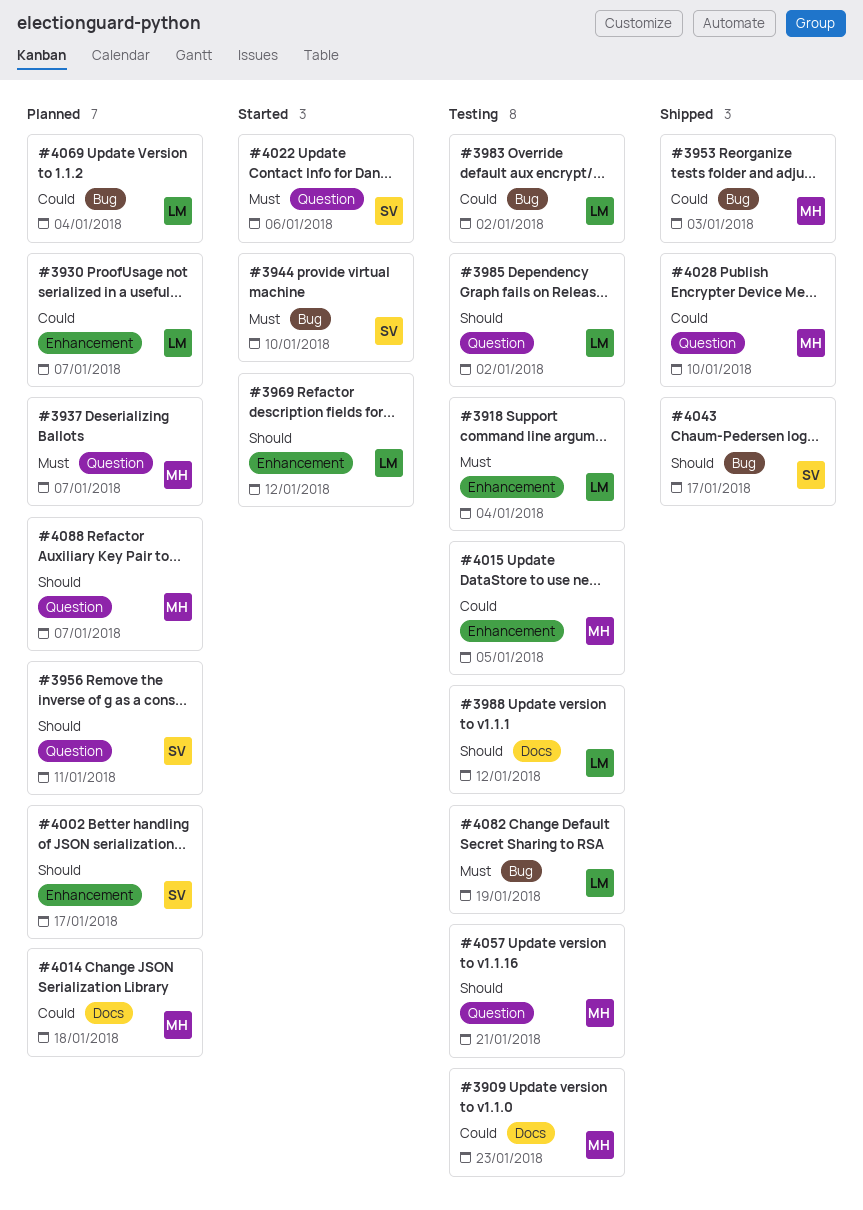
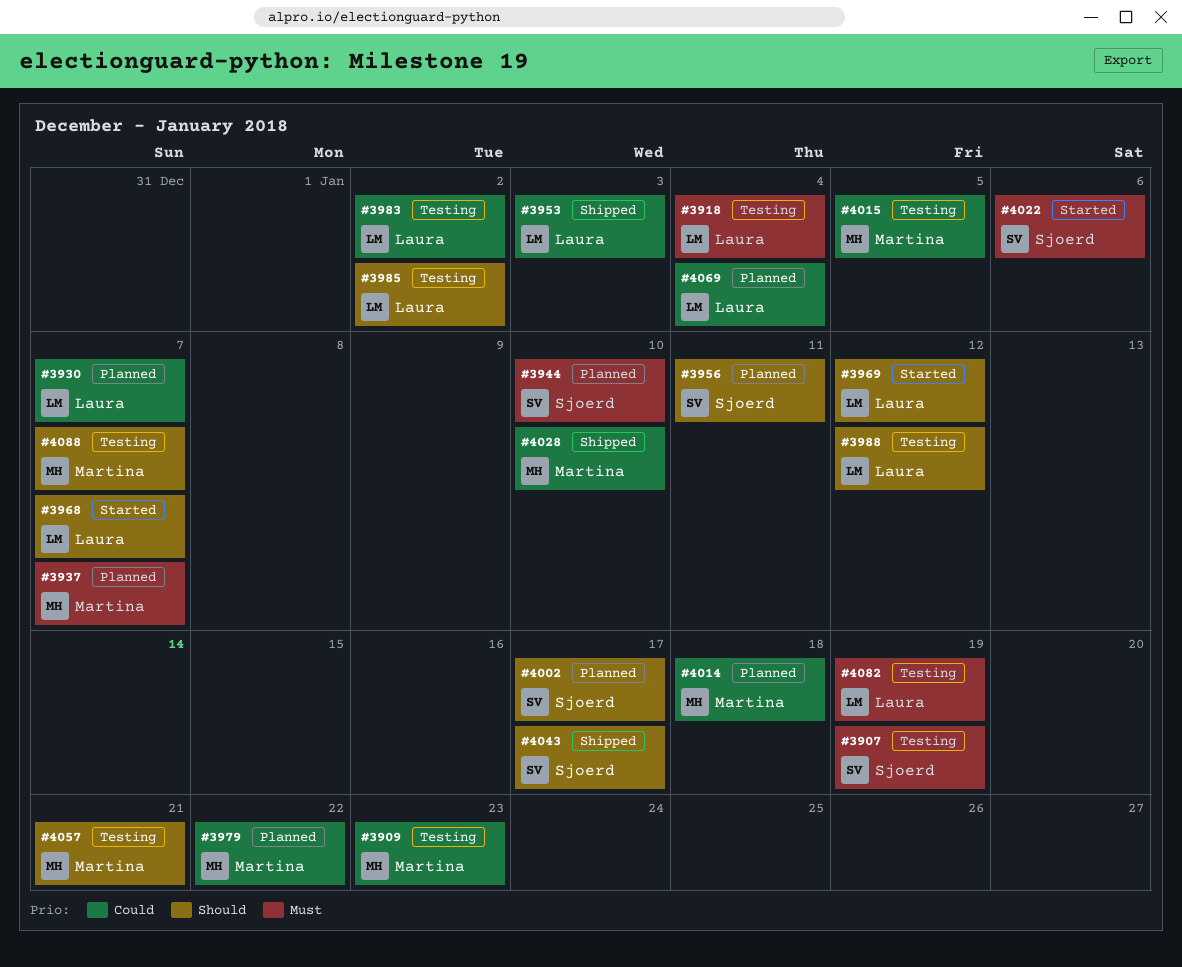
#3907: none -> present
#3944, status: Started -> Planned
#3953, owner: Martina -> Laura
#3968: none -> present
#3979: none -> present
#4088, status: Planned -> Testing

